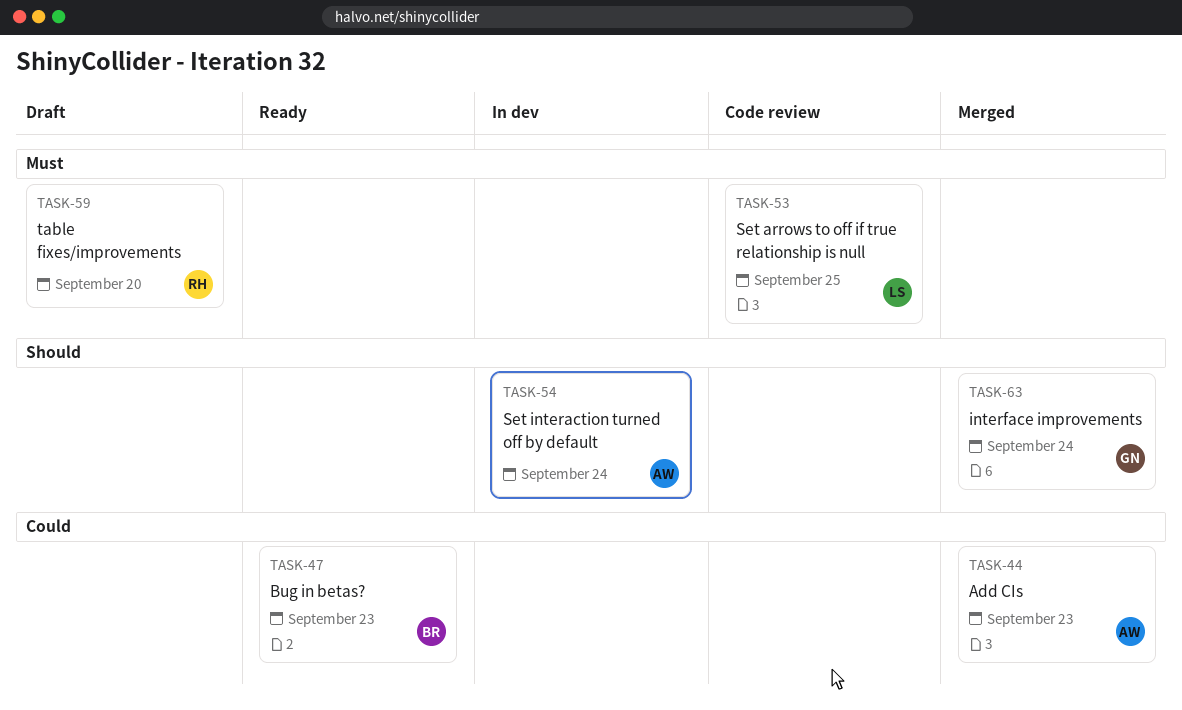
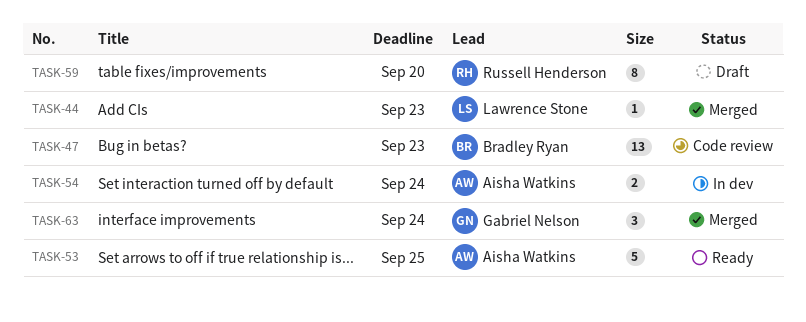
TASK-44, owner: Aisha Watkins -> Lawrence Stone
TASK-47, status: Ready -> Code review
TASK-53, status: Code review -> Ready
TASK-53, owner: Lawrence Stone -> Aisha Watkins

